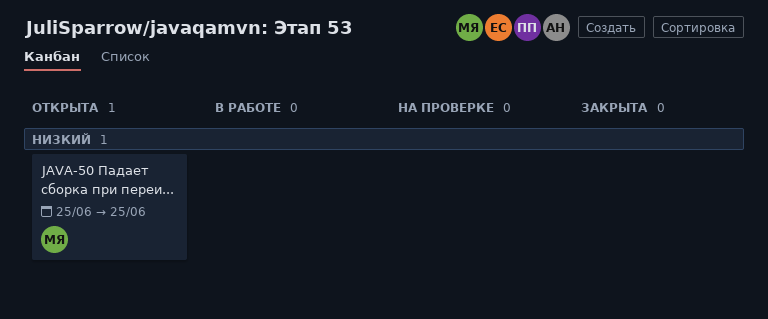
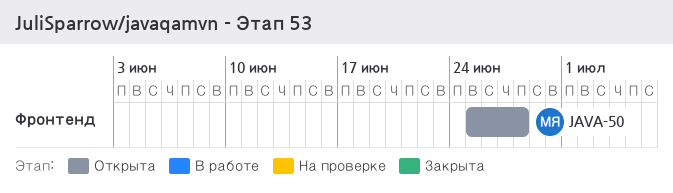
JAVA-50, due: Jun 25 -> Jun 28

